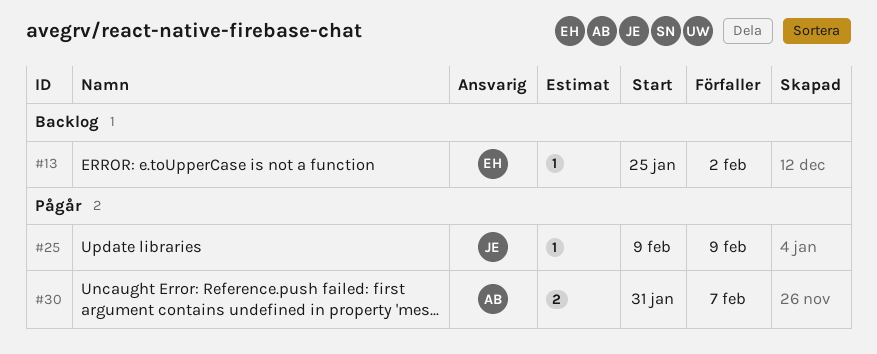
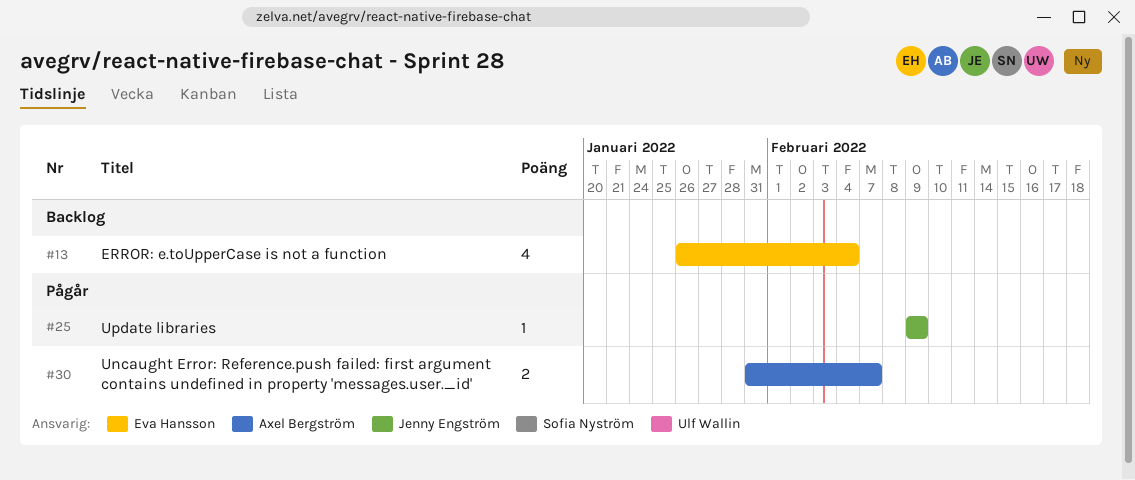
#13, estimate: 1 -> 4
#13, start: Jan 25 -> Jan 26
#13, due: Feb 2 -> Feb 4

